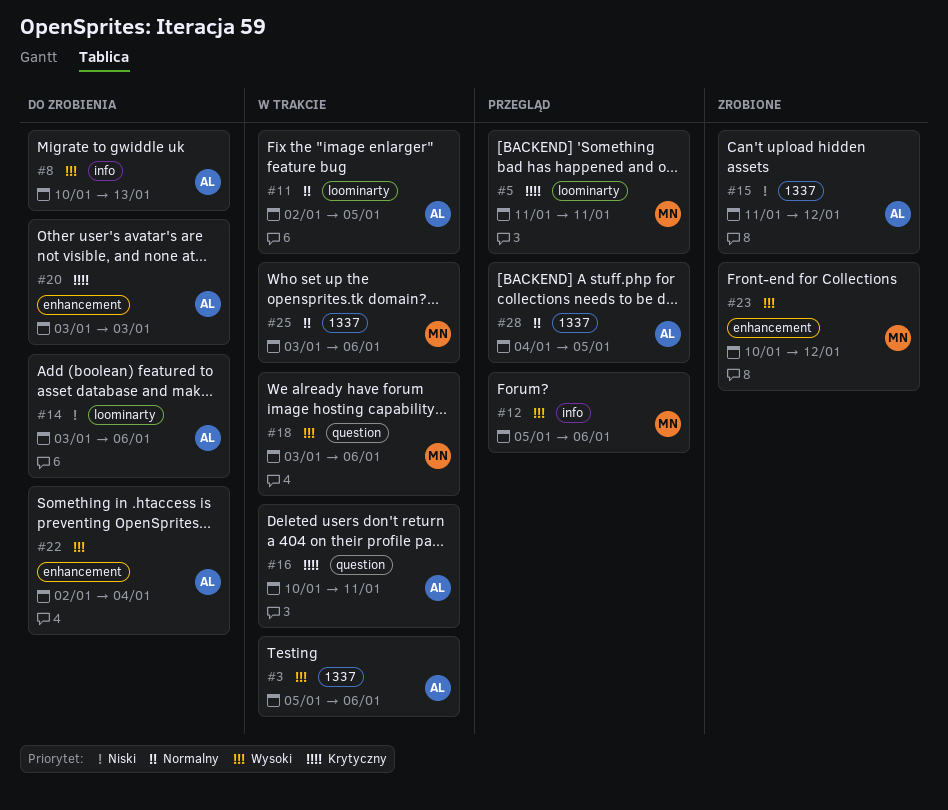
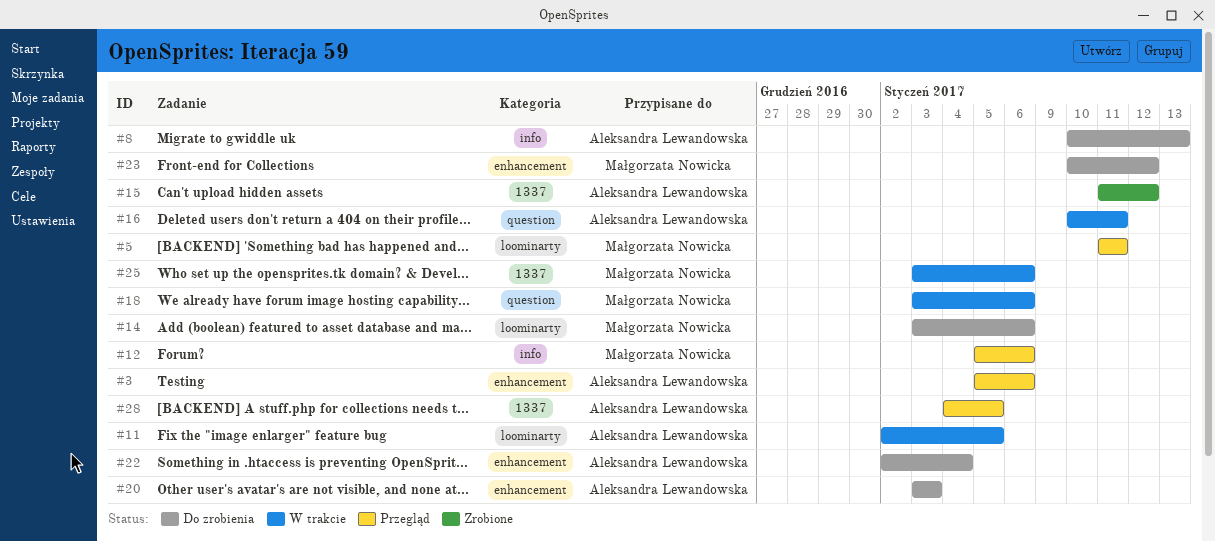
#3, status: W trakcie -> Przegląd
#3, label: 1337 -> enhancement
#14, owner: Aleksandra Lewandowska -> Małgorzata Nowicka
#23, status: Zrobione -> Do zrobienia

